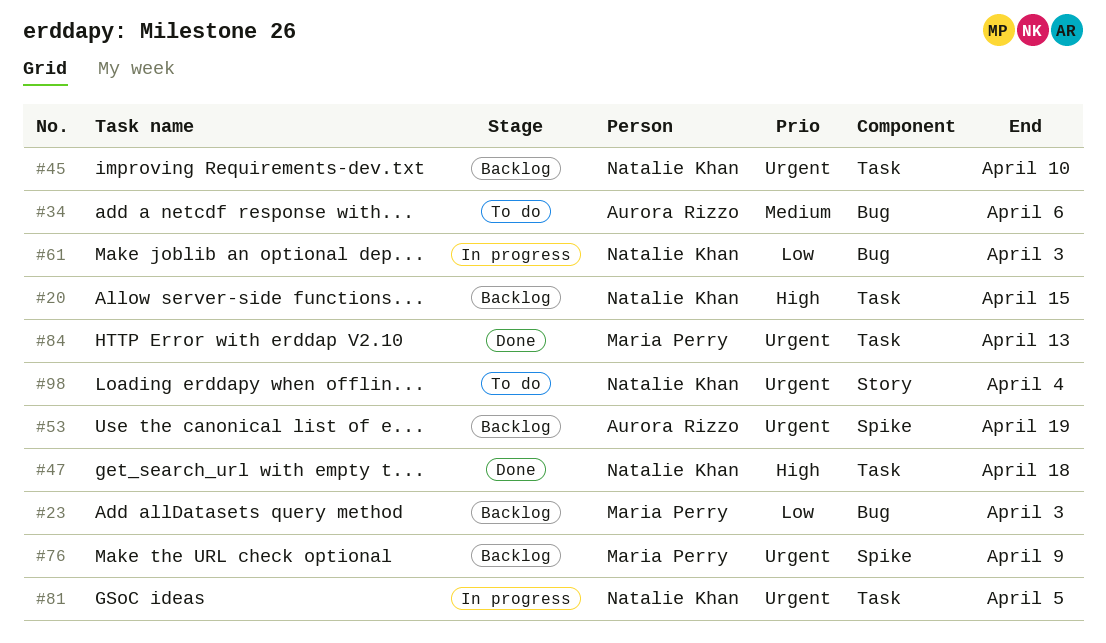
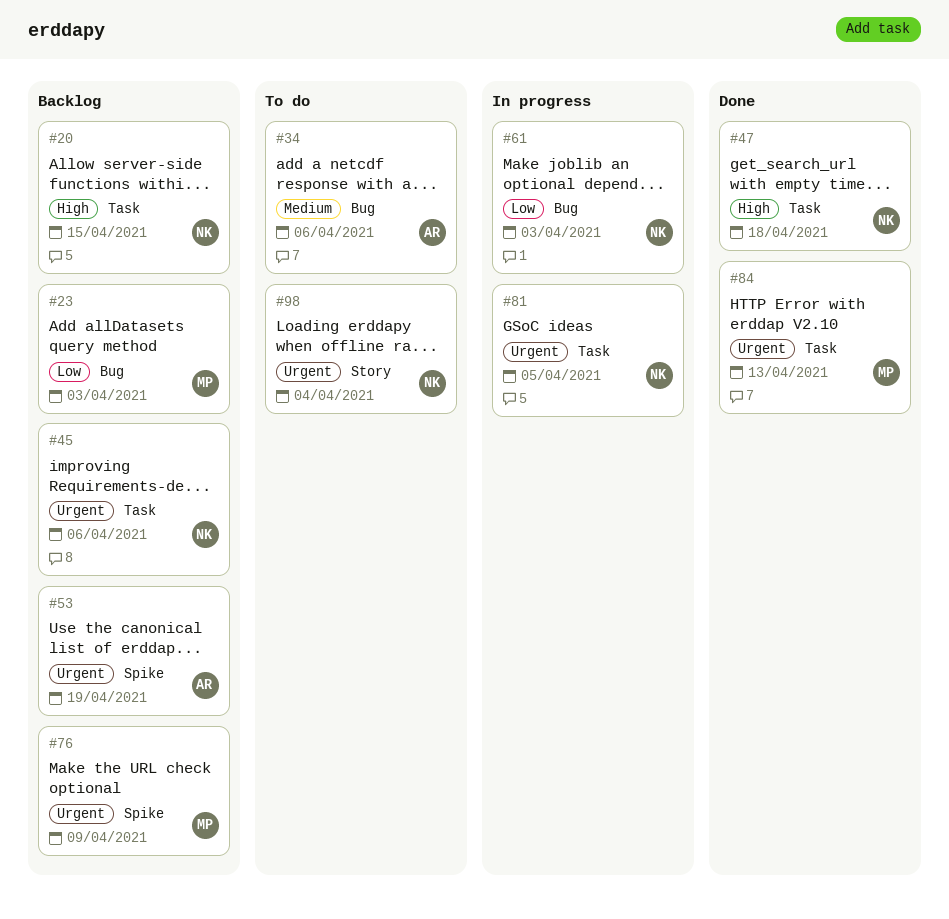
#45, due: Apr 10 -> Apr 6

